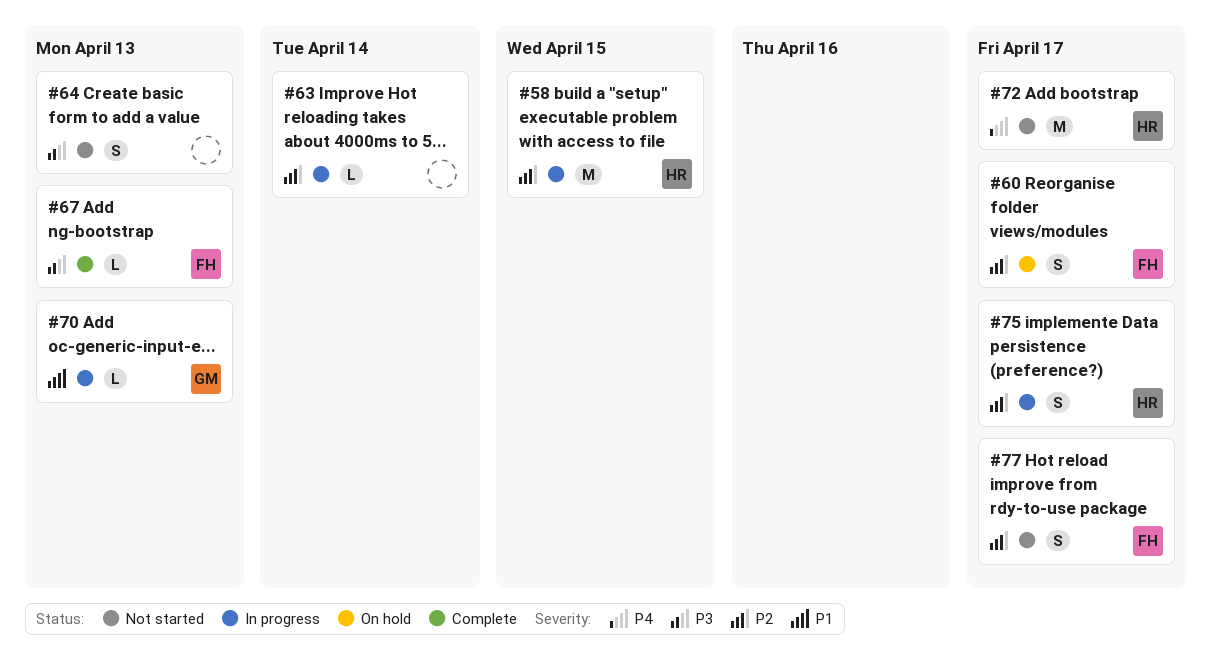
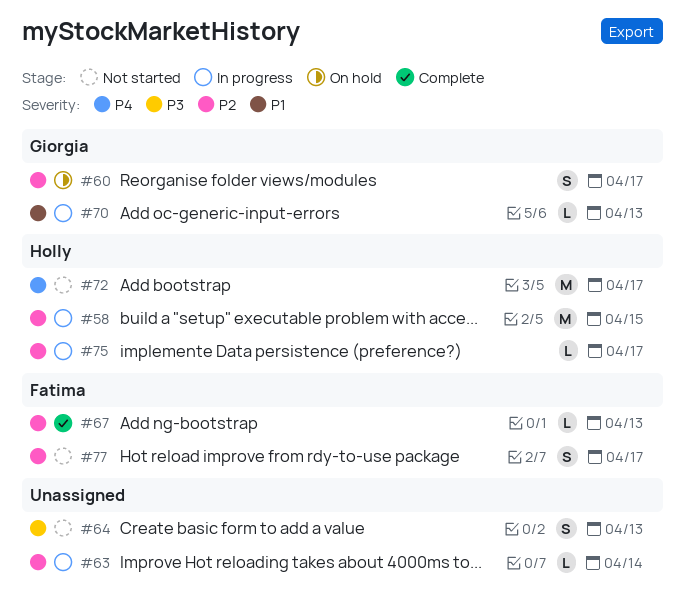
#60, owner: Fatima -> Giorgia
#67, priority: P3 -> P2
#75, estimate: S -> L

